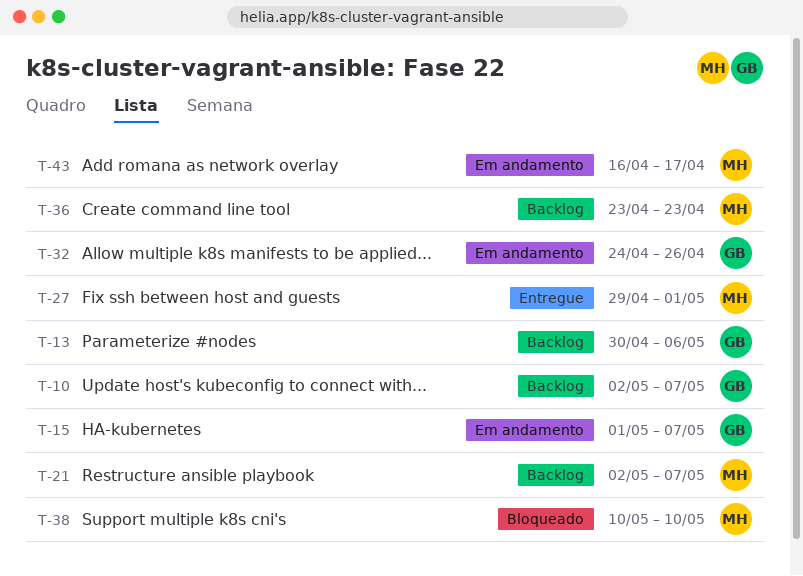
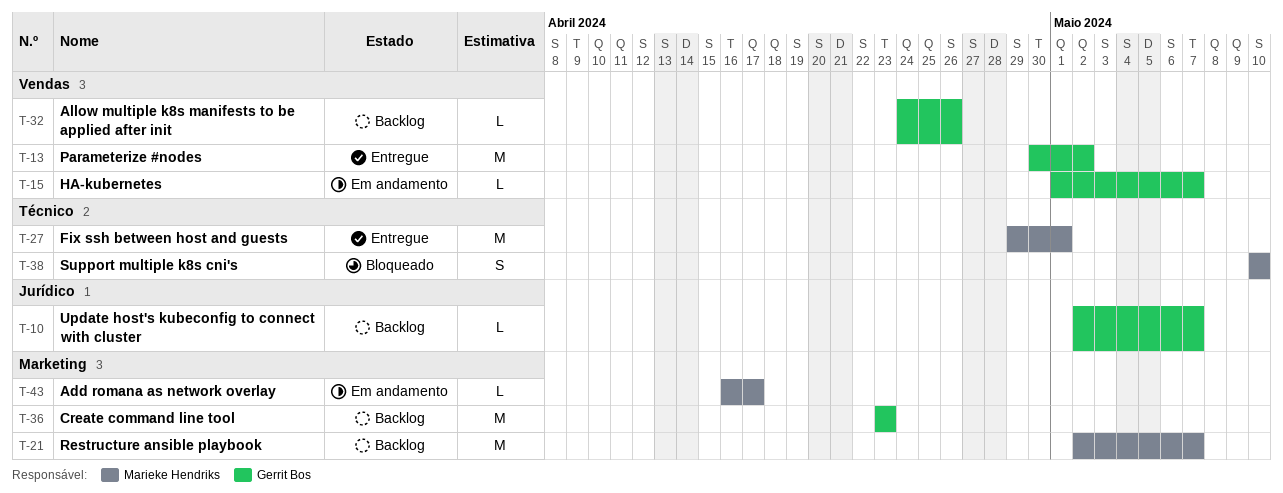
T-13, status: Backlog -> Entregue
T-13, due: May 6 -> May 2
T-32, status: Em andamento -> Backlog
T-36, owner: Marieke Hendriks -> Gerrit Bos

